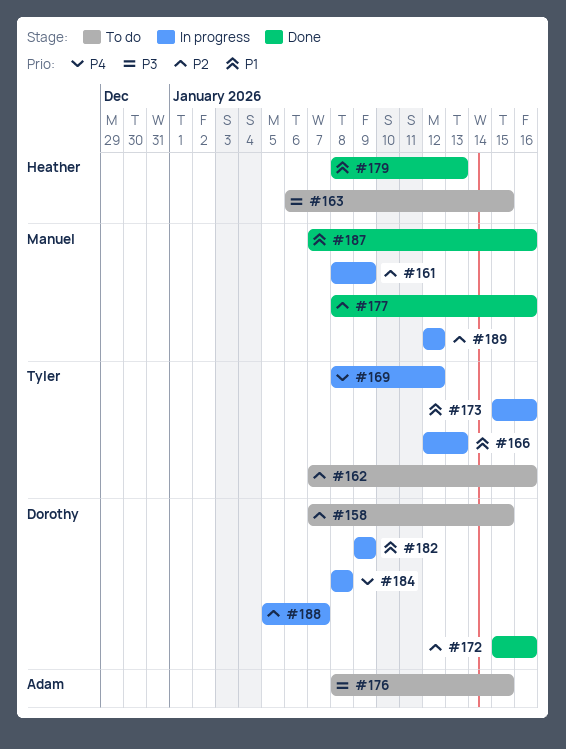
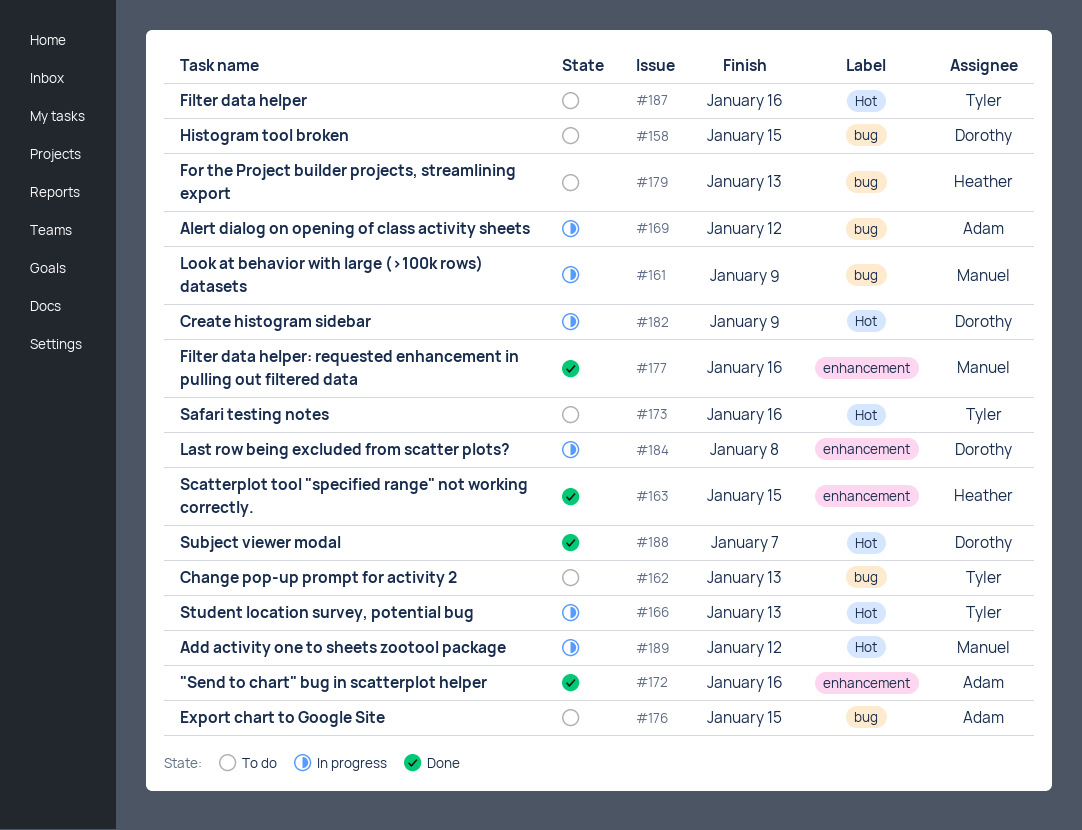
#162, due: Jan 16 -> Jan 13
#163, status: To do -> Done
#169, owner: Tyler -> Adam
#172, owner: Dorothy -> Adam
#173, status: In progress -> To do
#179, status: Done -> To do
#187, status: Done -> To do
#187, owner: Manuel -> Tyler
#188, status: In progress -> Done

